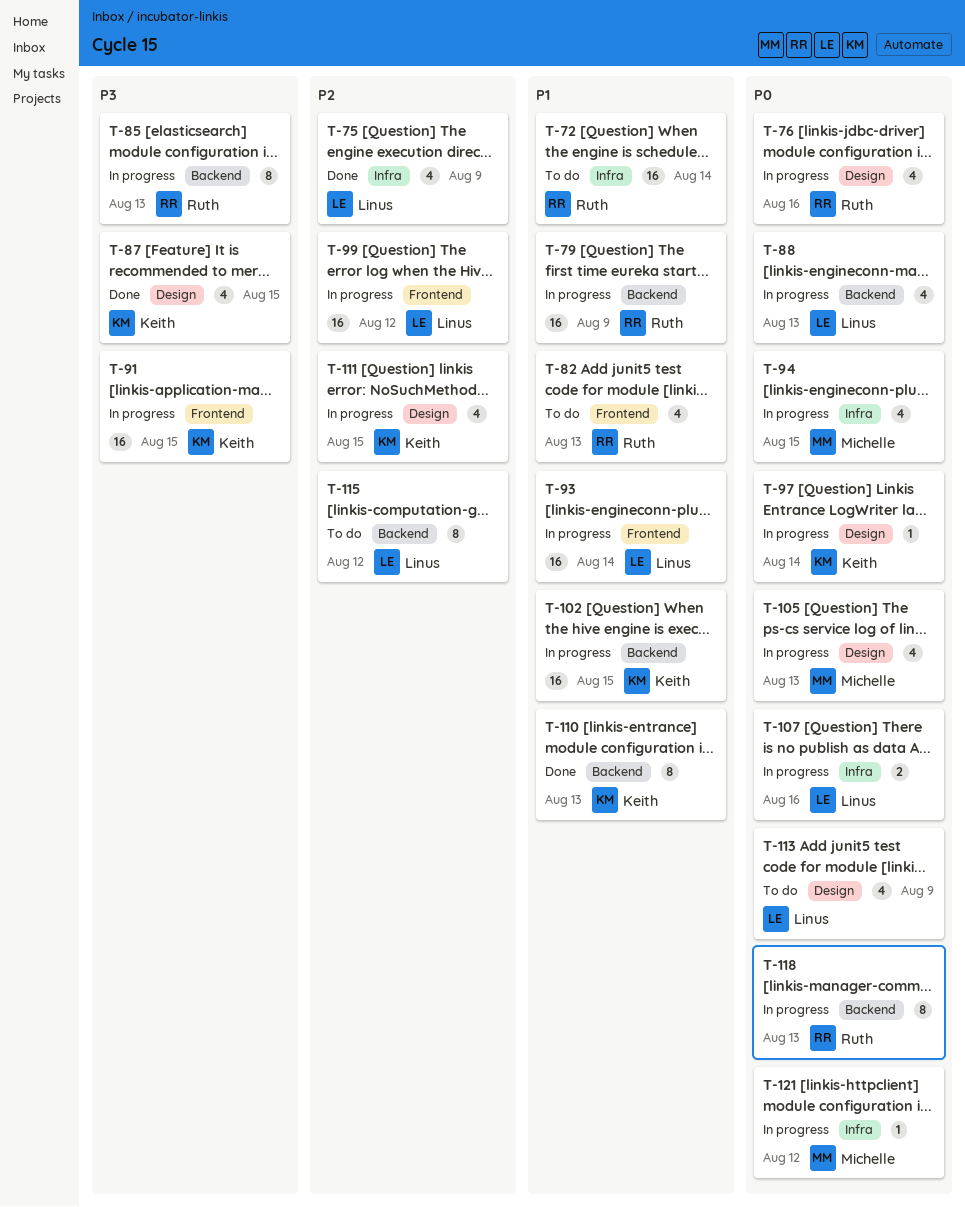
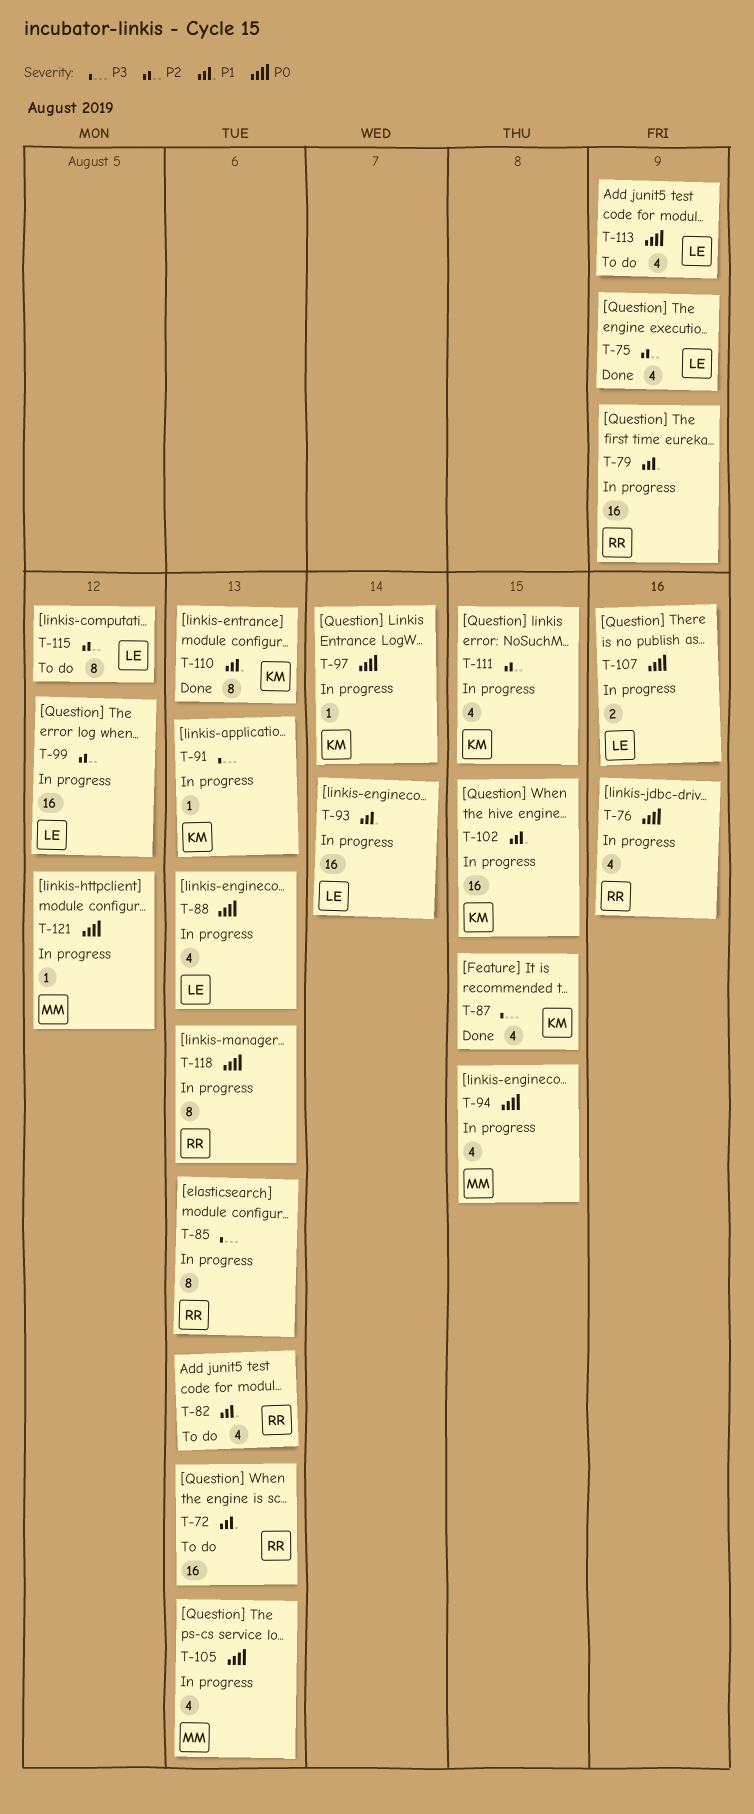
T-72, due: Aug 14 -> Aug 13
T-91, estimate: 16 -> 1
T-91, due: Aug 15 -> Aug 13

